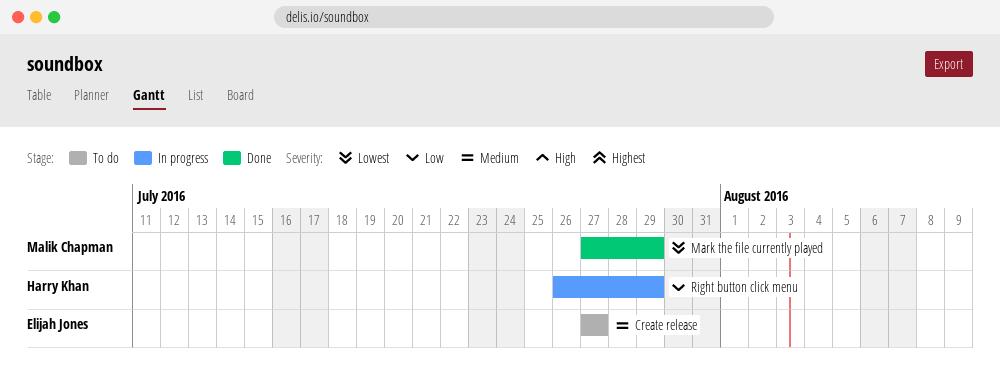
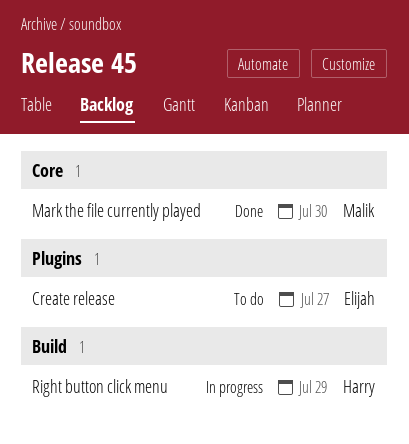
Mark the file currently played, due: Jul 29 -> Jul 30

